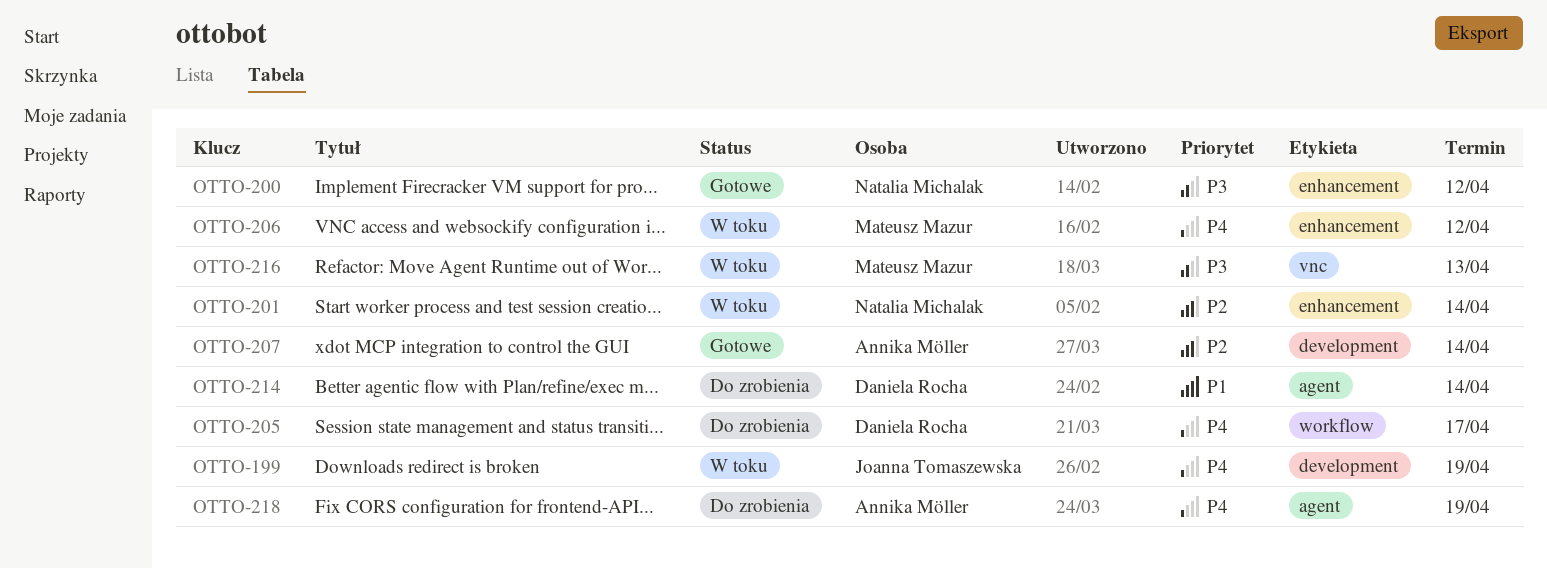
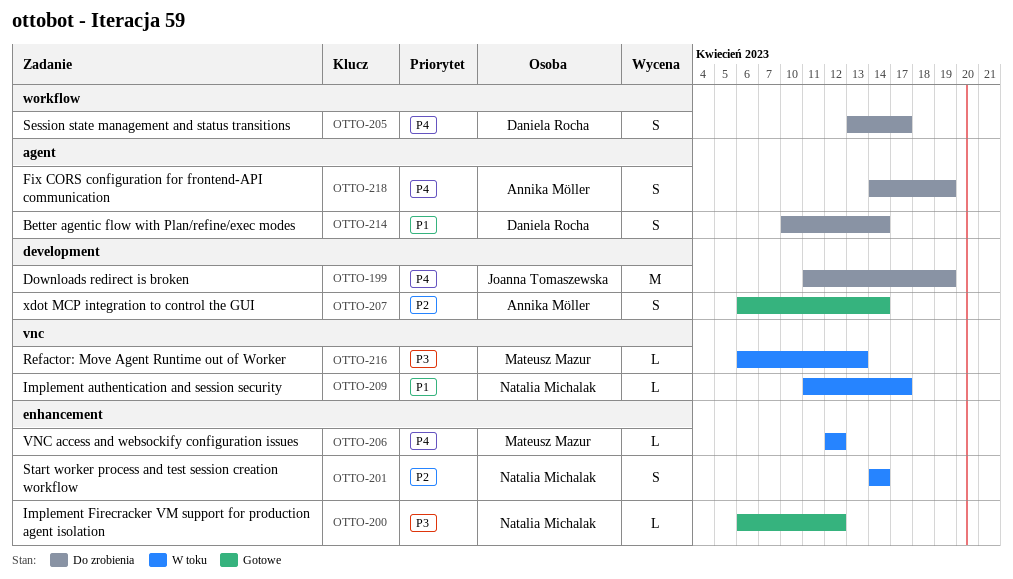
OTTO-199, status: W toku -> Do zrobienia
OTTO-209: none -> present

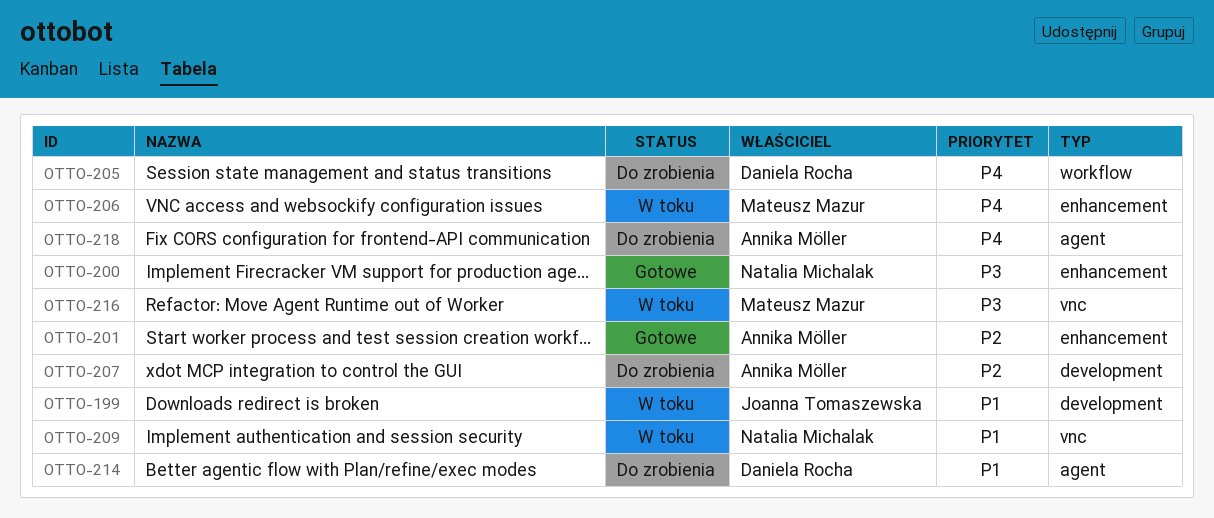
OTTO-199, status: Do zrobienia -> W toku
OTTO-199, priority: P4 -> P1
OTTO-201, status: W toku -> Gotowe
OTTO-201, owner: Natalia Michalak -> Annika Möller
OTTO-207, status: Gotowe -> Do zrobienia

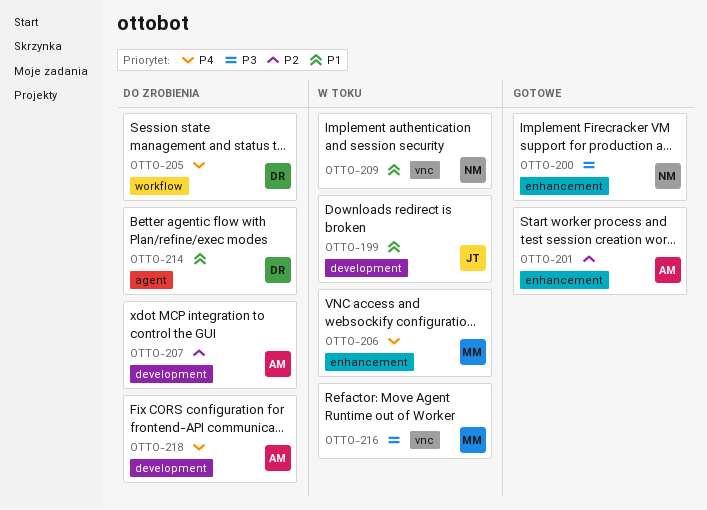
OTTO-218, label: agent -> development

